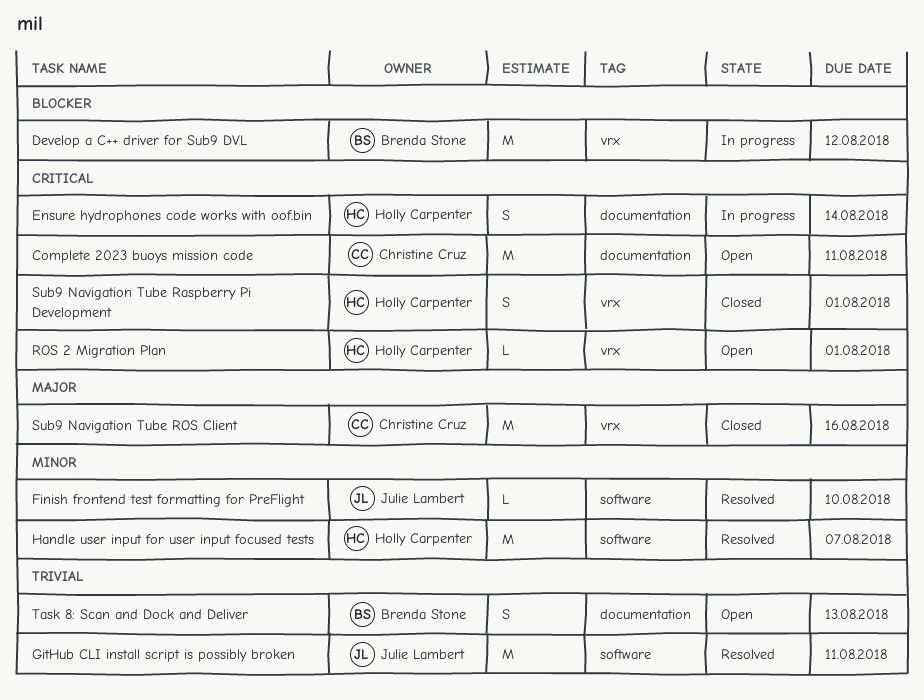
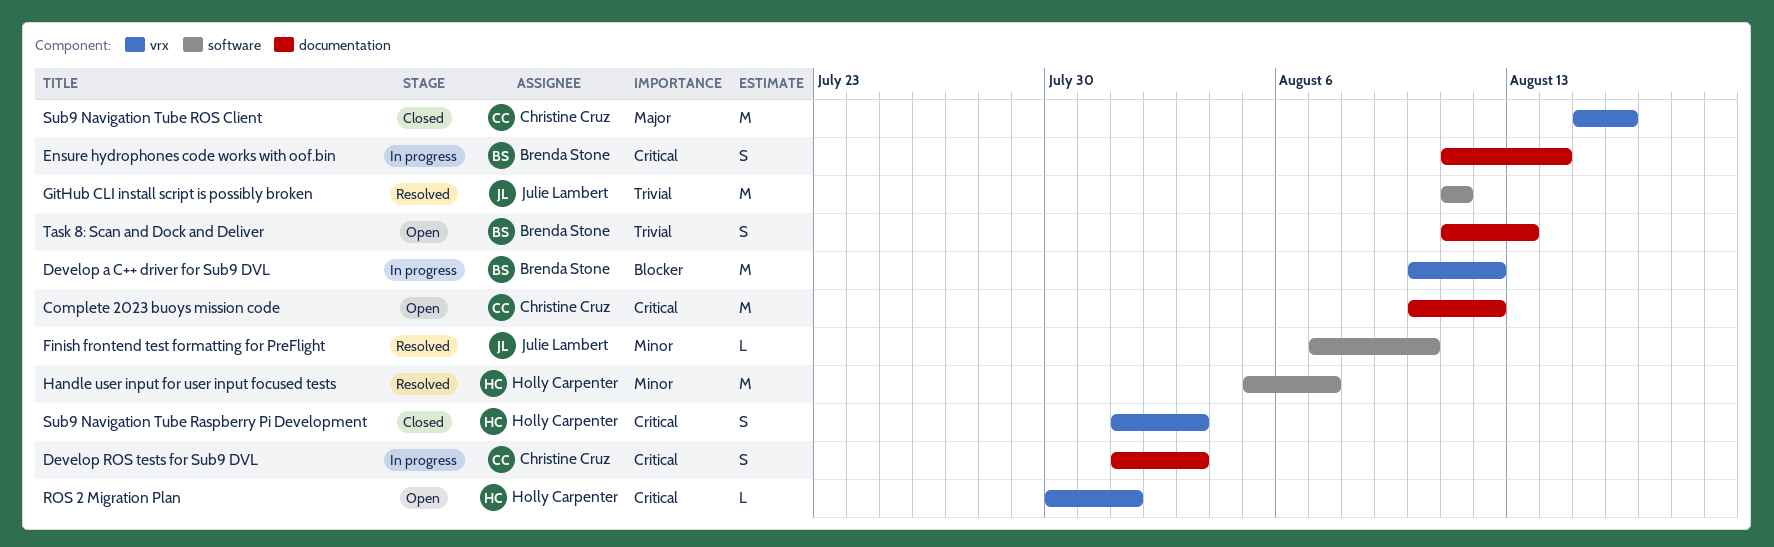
Complete 2023 buoys mission code, due: Aug 11 -> Aug 12
Develop ROS tests for Sub9 DVL: none -> present
Ensure hydrophones code works with oof.bin, owner: Holly Carpenter -> Brenda Stone
Sub9 Navigation Tube Raspberry Pi Development, due: Aug 1 -> Aug 3

